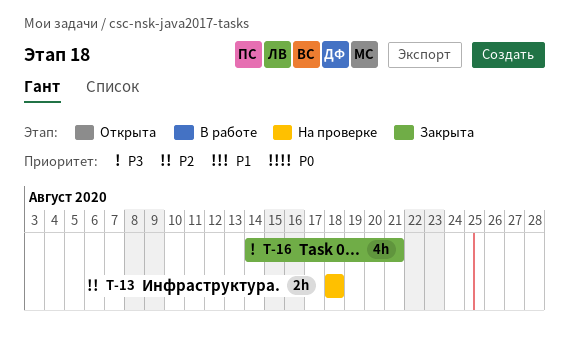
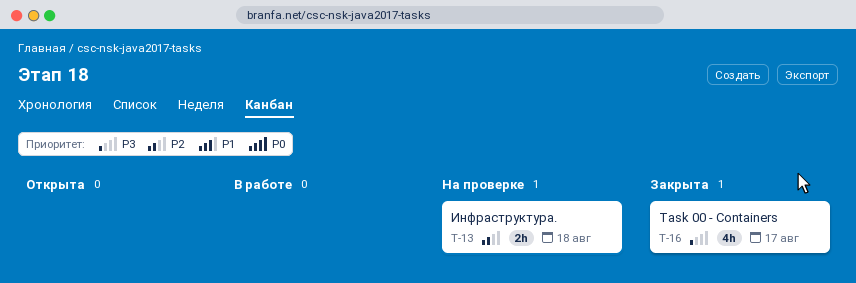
T-16, due: Aug 21 -> Aug 17

